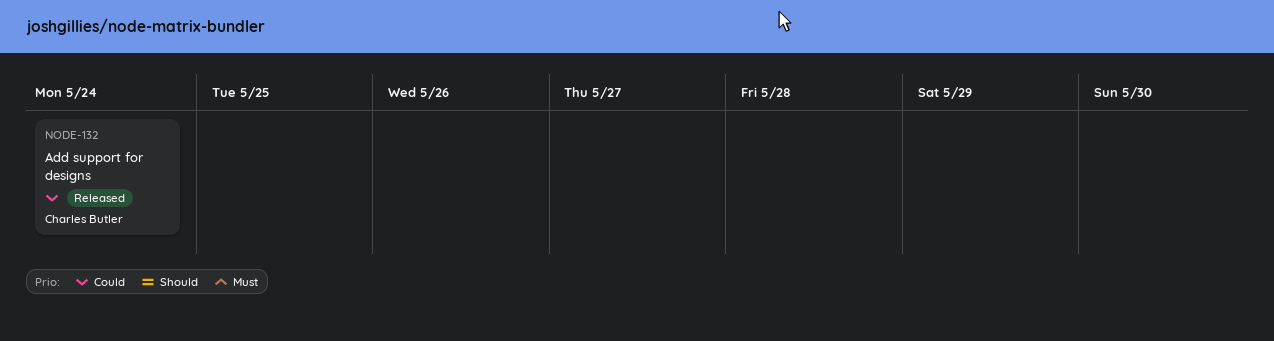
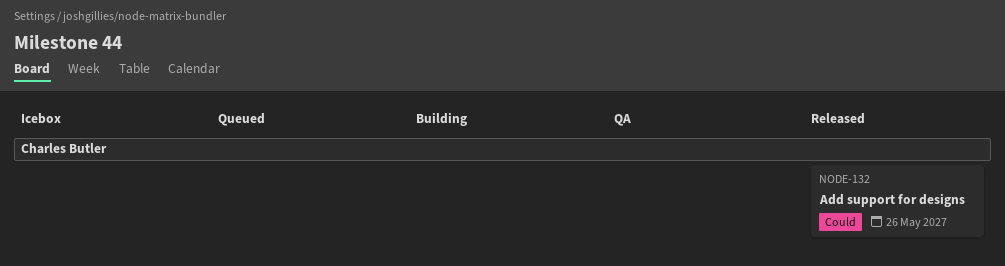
NODE-132, due: May 24 -> May 26

